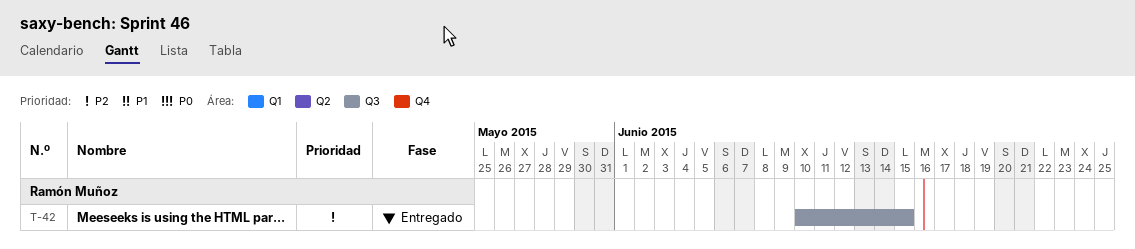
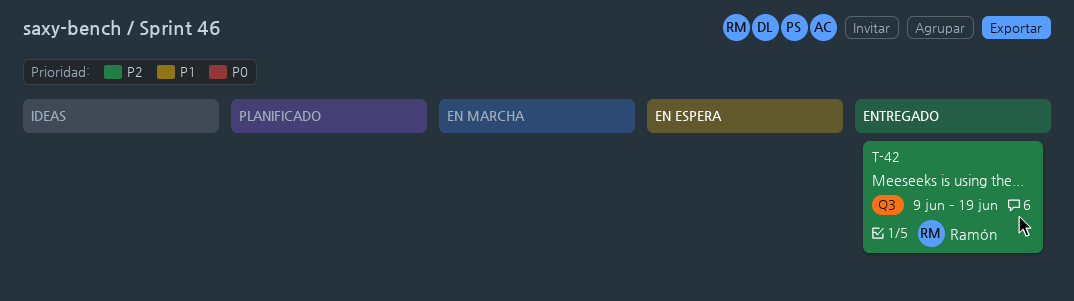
T-42, start: Jun 10 -> Jun 9
T-42, due: Jun 15 -> Jun 19

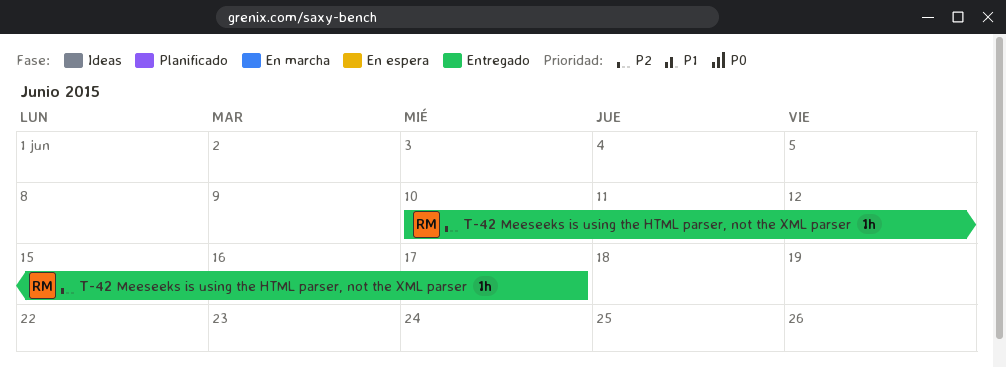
T-42, start: Jun 9 -> Jun 10
T-42, due: Jun 19 -> Jun 17

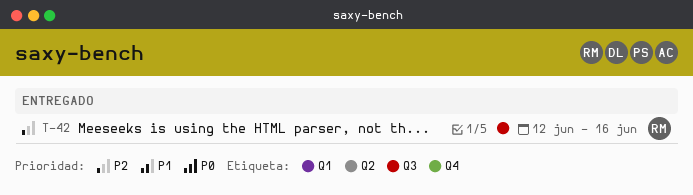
T-42, start: Jun 10 -> Jun 12
T-42, due: Jun 17 -> Jun 16

